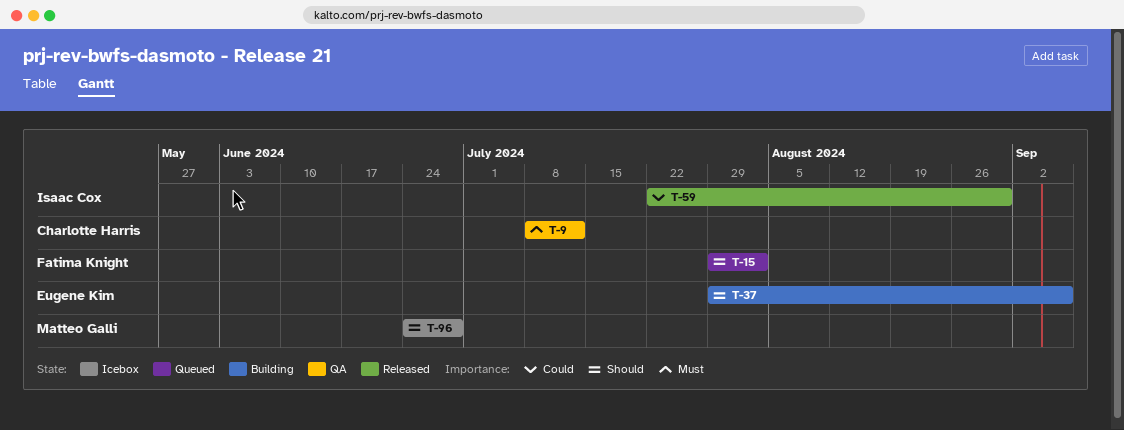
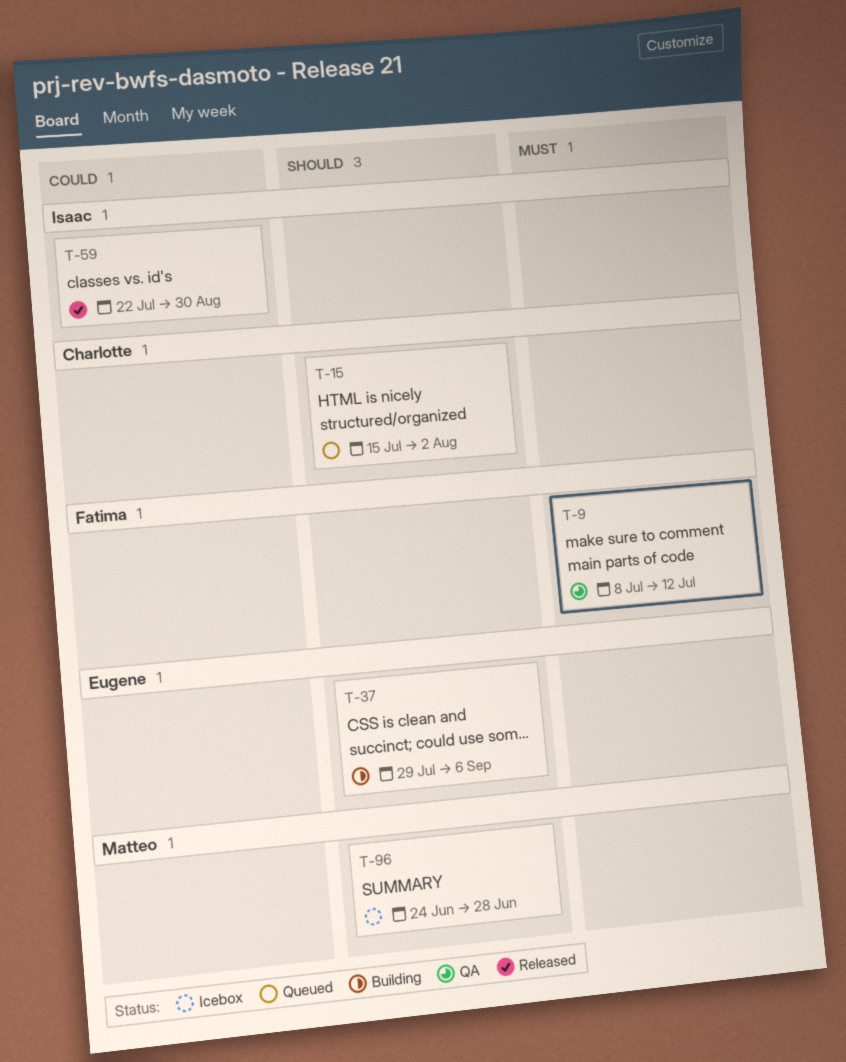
T-9, owner: Charlotte Harris -> Fatima Knight
T-15, owner: Fatima Knight -> Charlotte Harris
T-15, start: Jul 29 -> Jul 15

